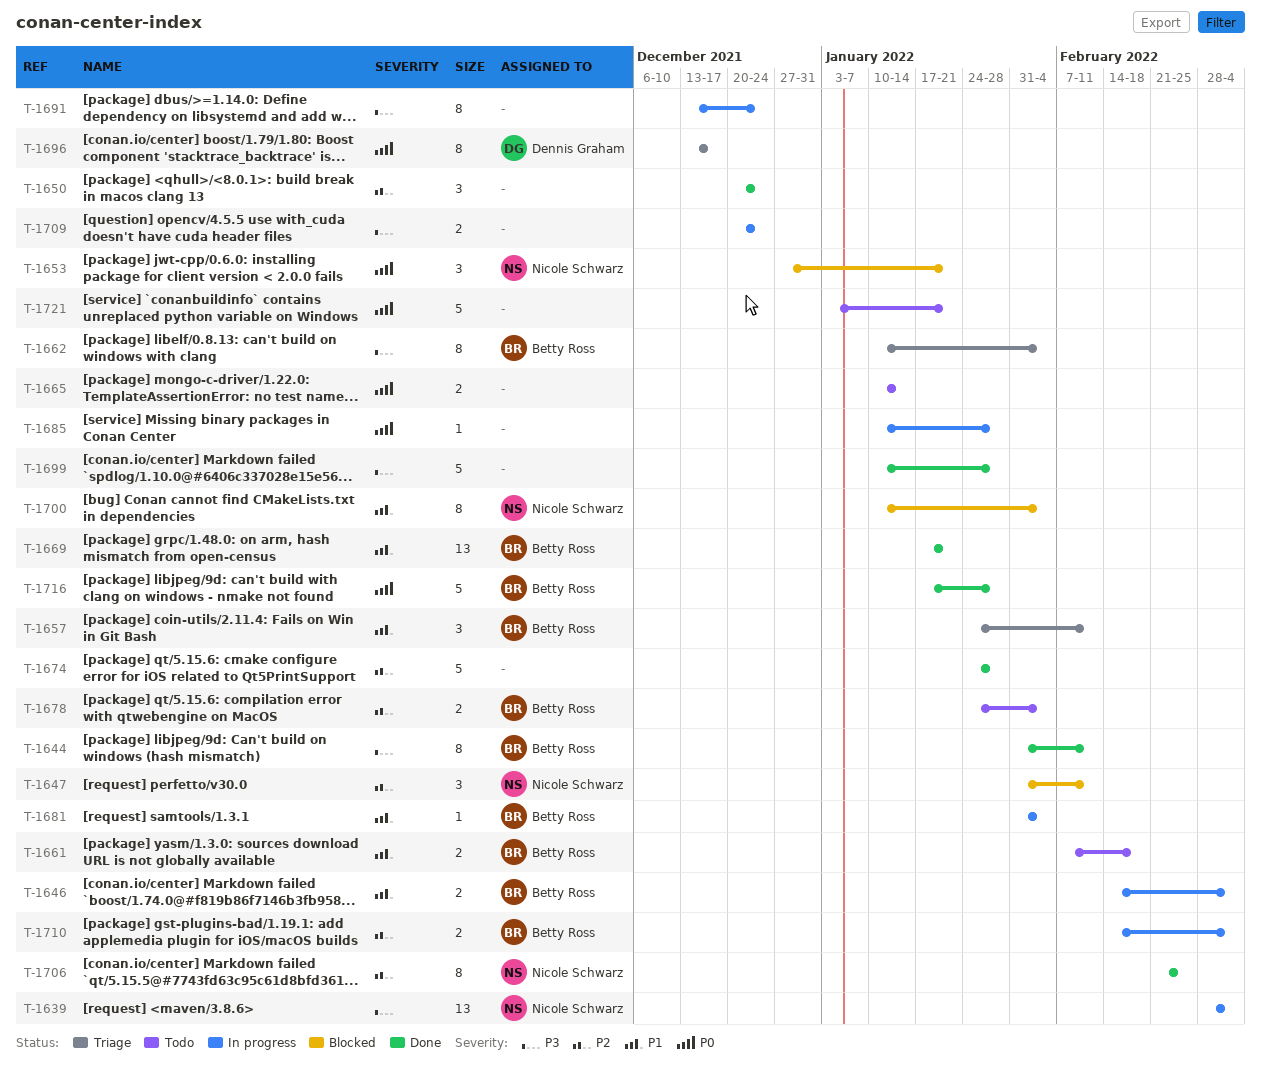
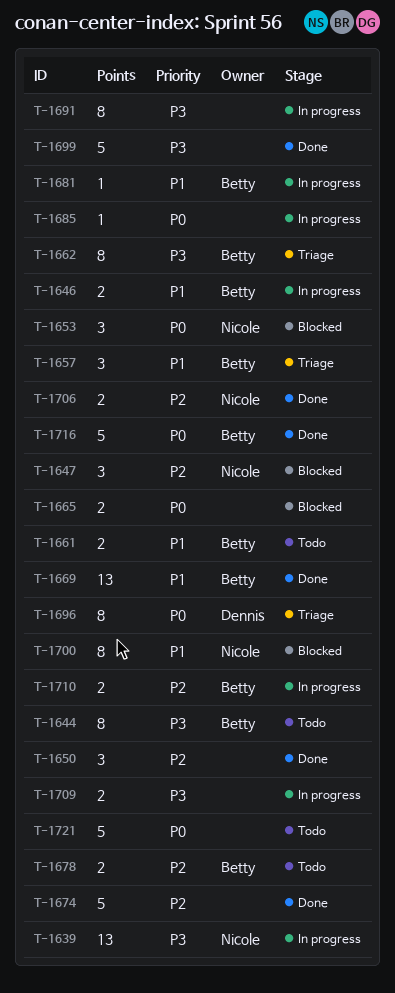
T-1644, status: Done -> Todo
T-1665, status: Todo -> Blocked
T-1706, estimate: 8 -> 2

